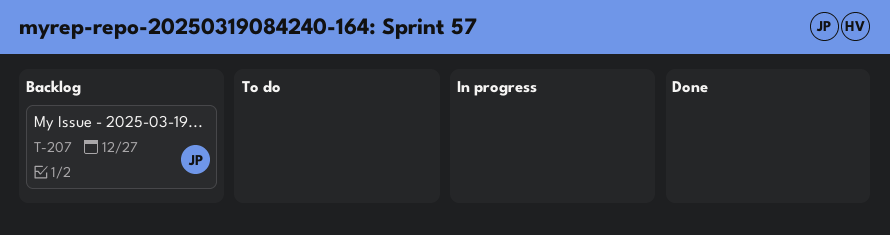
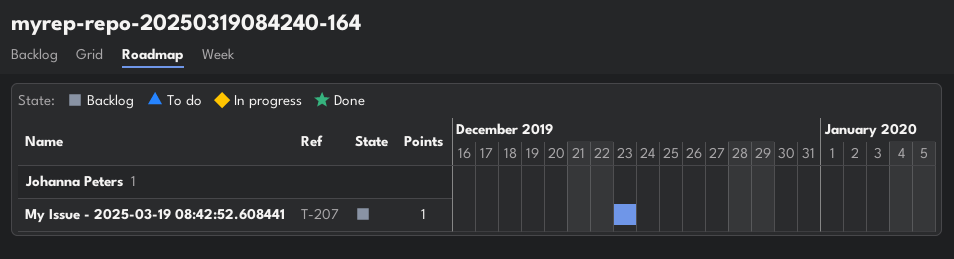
T-207, due: Dec 27 -> Dec 23

